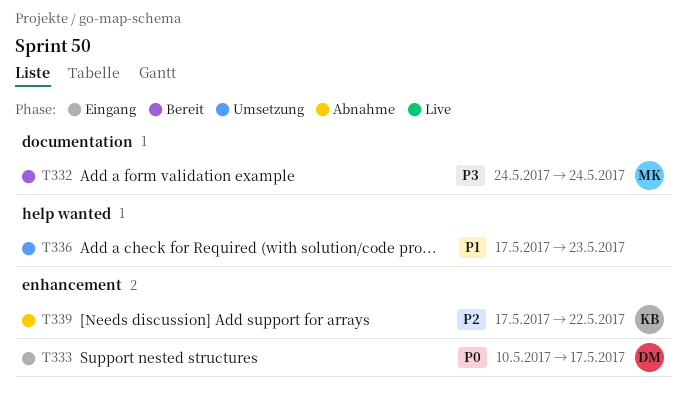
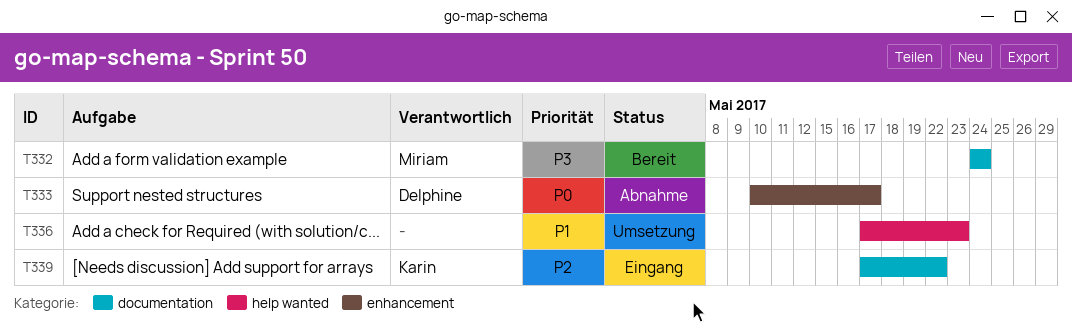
T333, status: Eingang -> Abnahme
T339, status: Abnahme -> Eingang
T339, label: enhancement -> documentation

